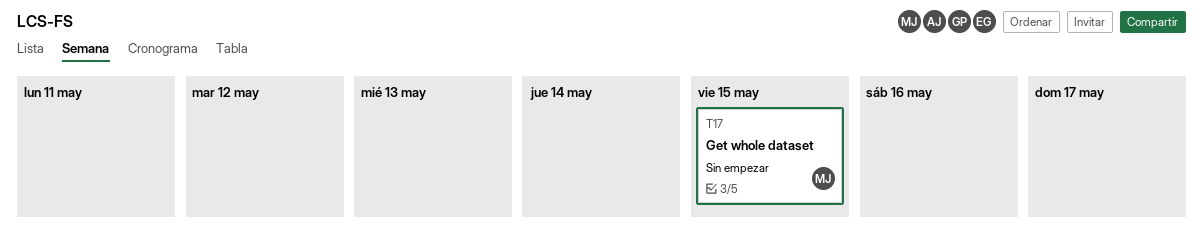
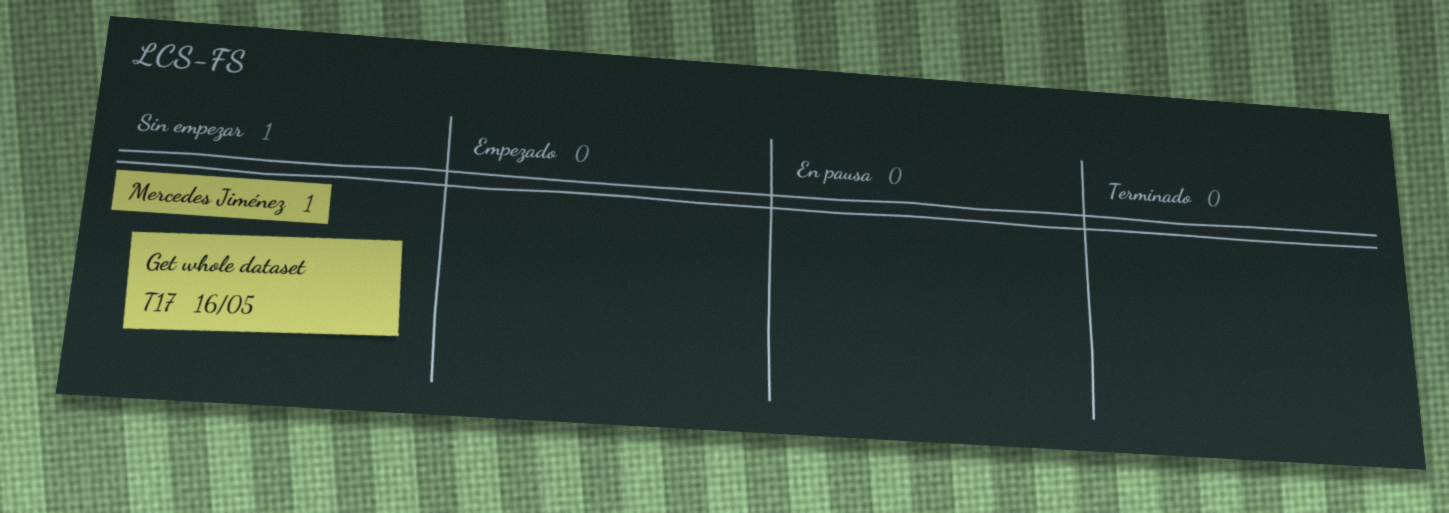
T17, due: May 15 -> May 16

